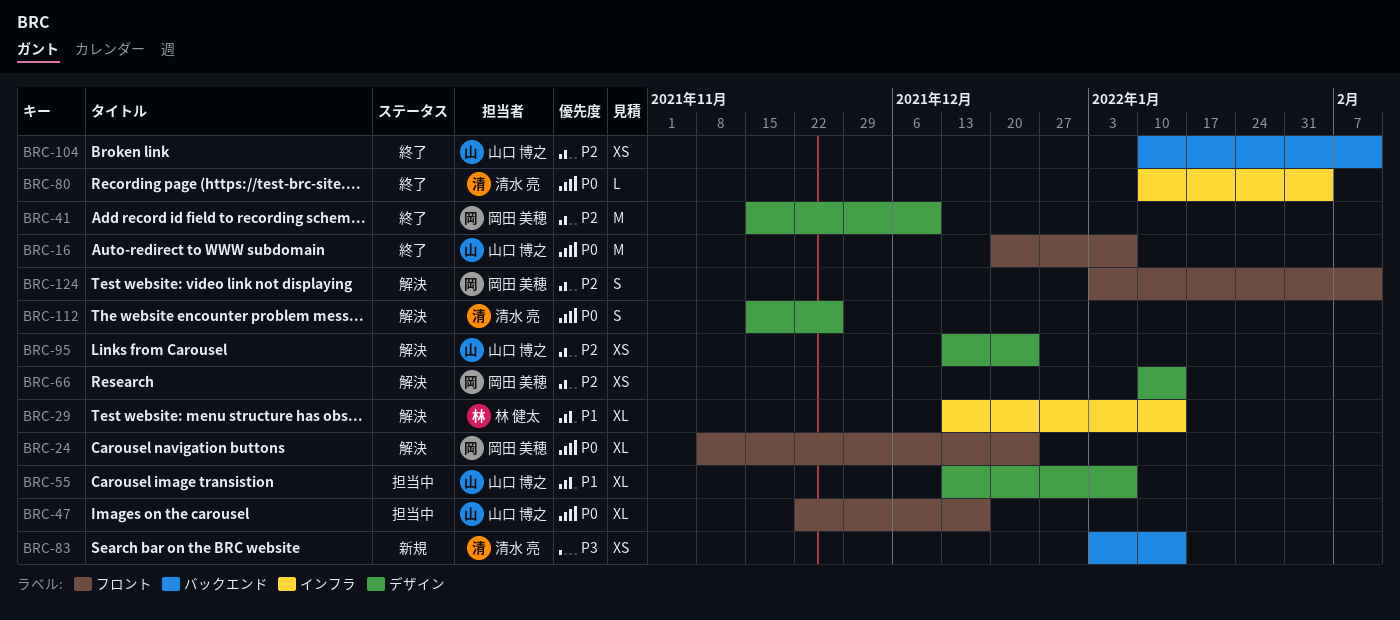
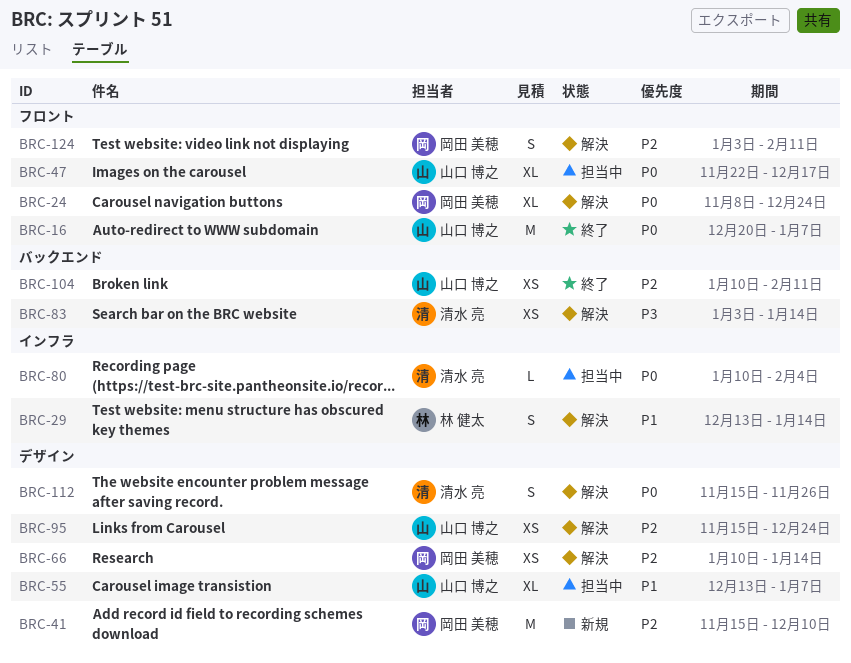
BRC-29, estimate: XL -> S
BRC-41, status: 終了 -> 新規
BRC-80, status: 終了 -> 担当中
BRC-83, status: 新規 -> 解決
BRC-95, start: Dec 13 -> Nov 15

